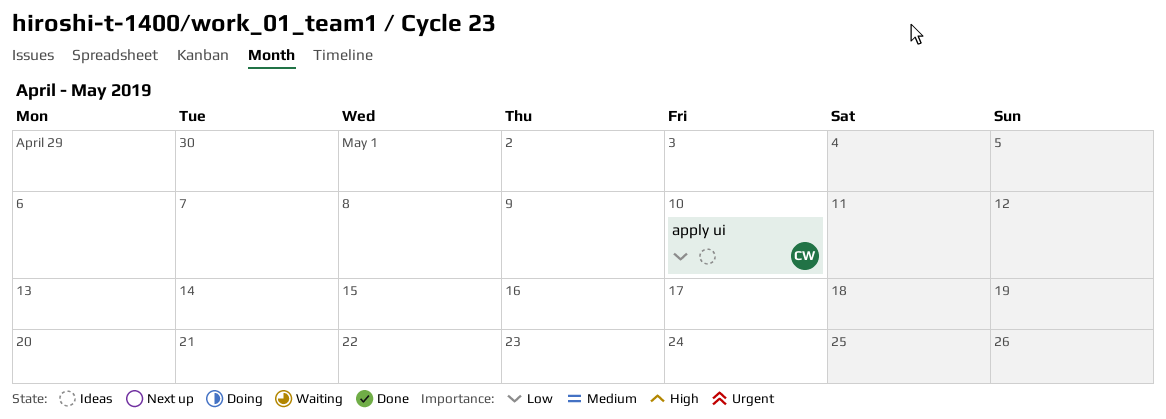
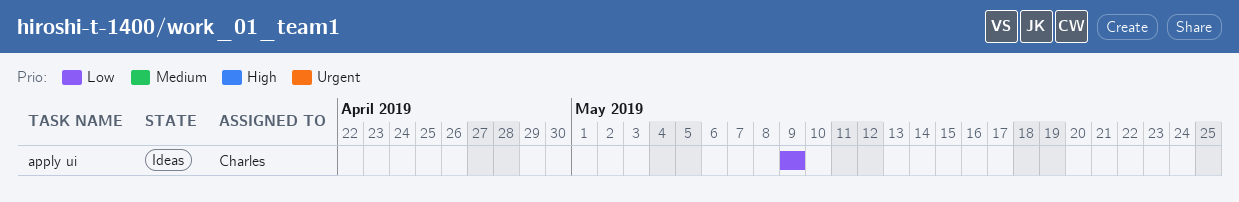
apply ui, due: May 10 -> May 9

